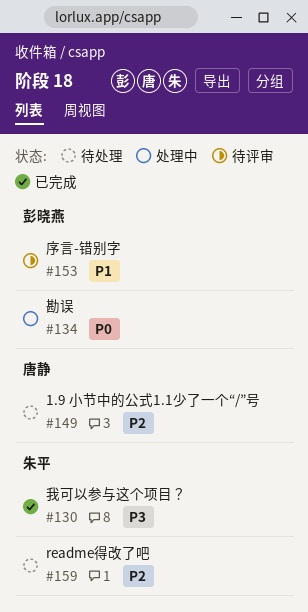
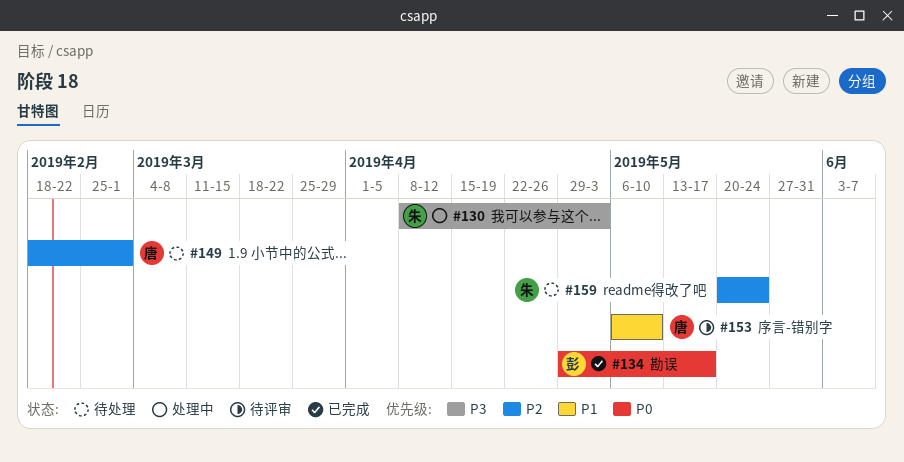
#130, status: 已完成 -> 处理中
#134, status: 处理中 -> 已完成
#153, owner: 彭晓燕 -> 唐静

